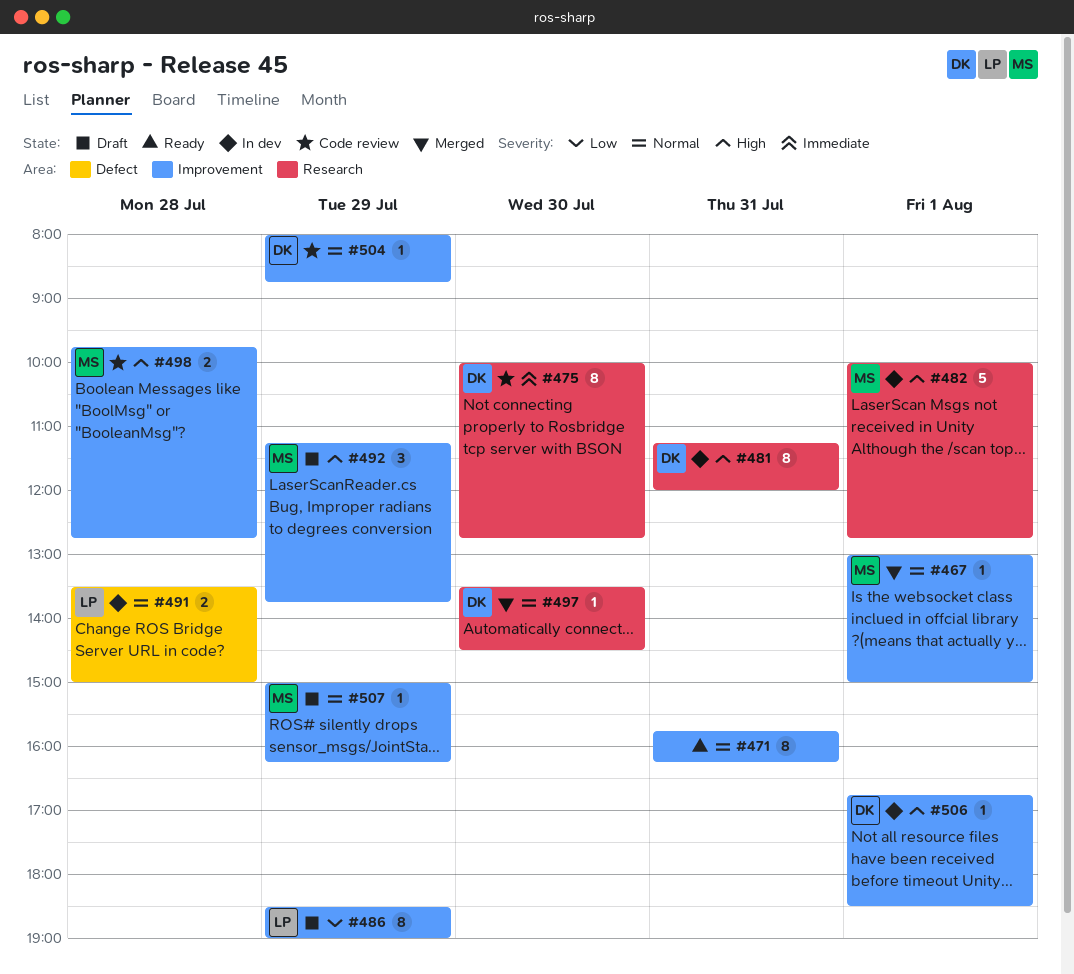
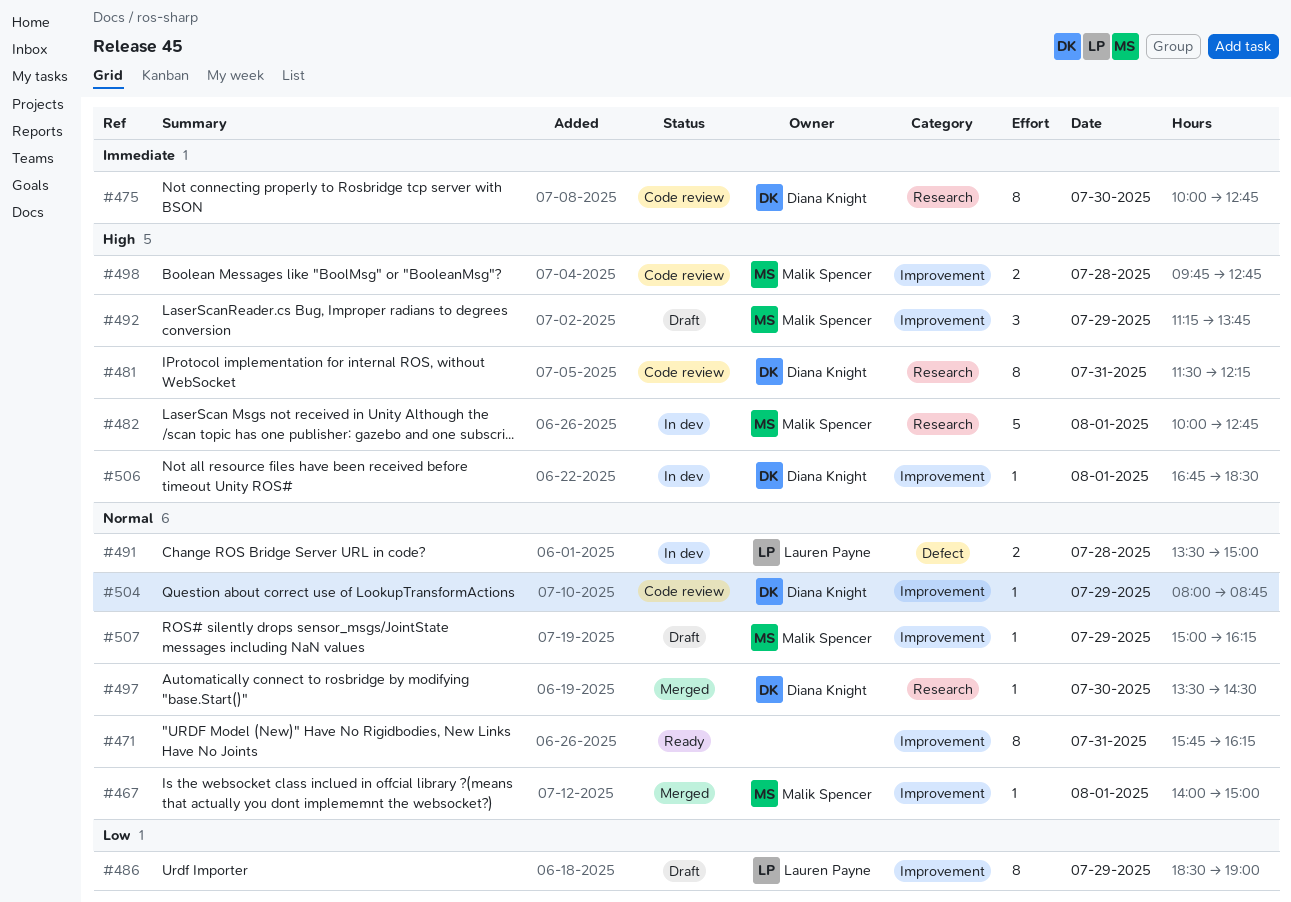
#467, begins: 13:00 -> 14:00
#481, status: In dev -> Code review
#481, begins: 11:15 -> 11:30
#481, ends: 12:00 -> 12:15

